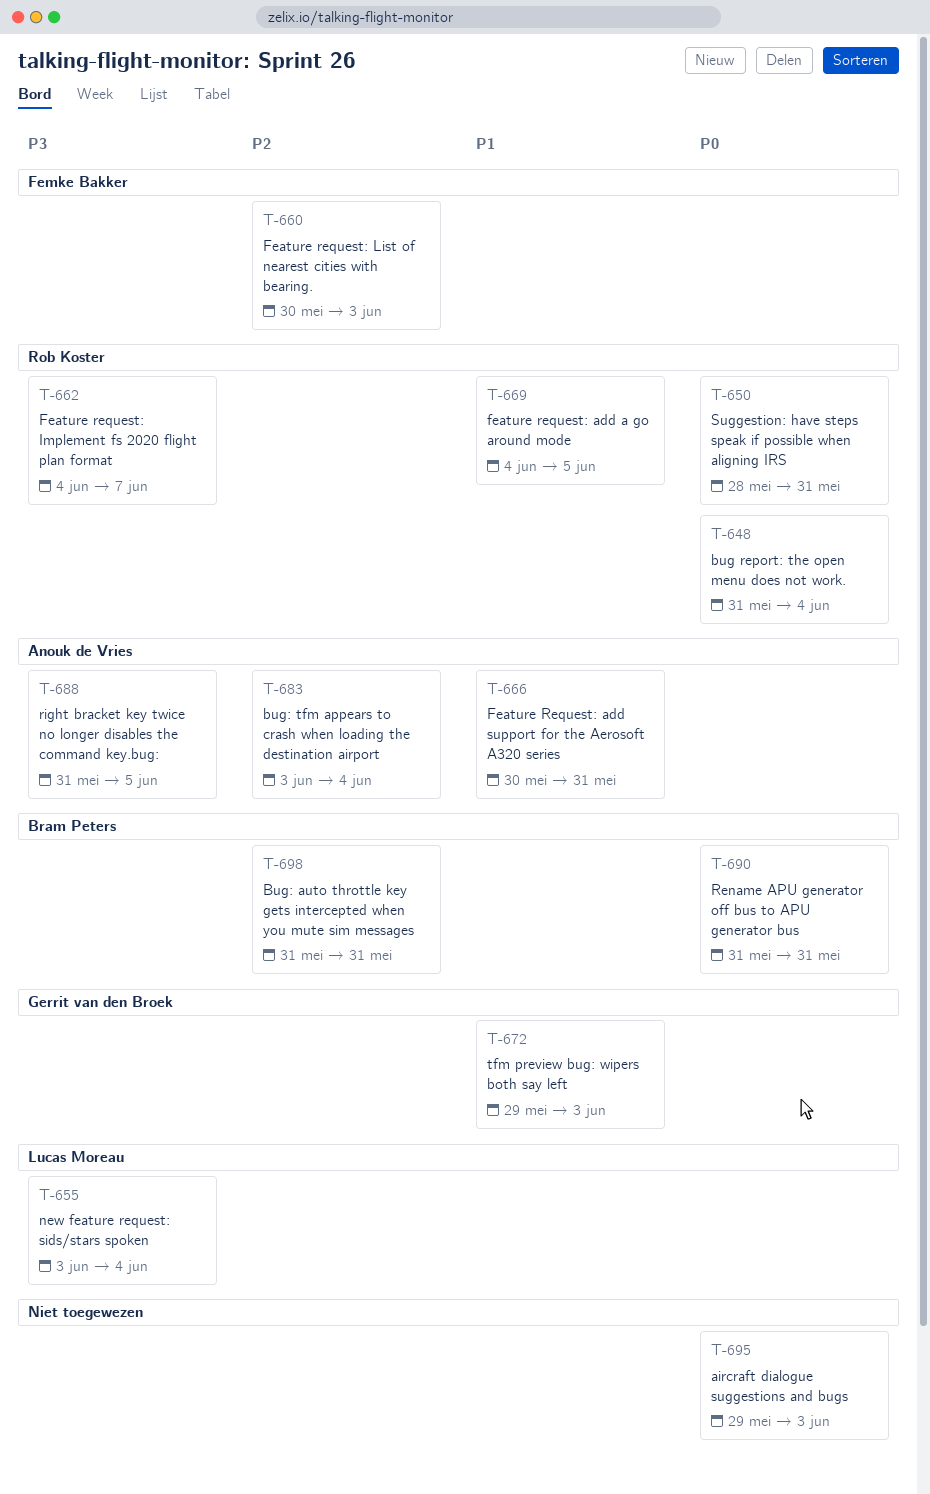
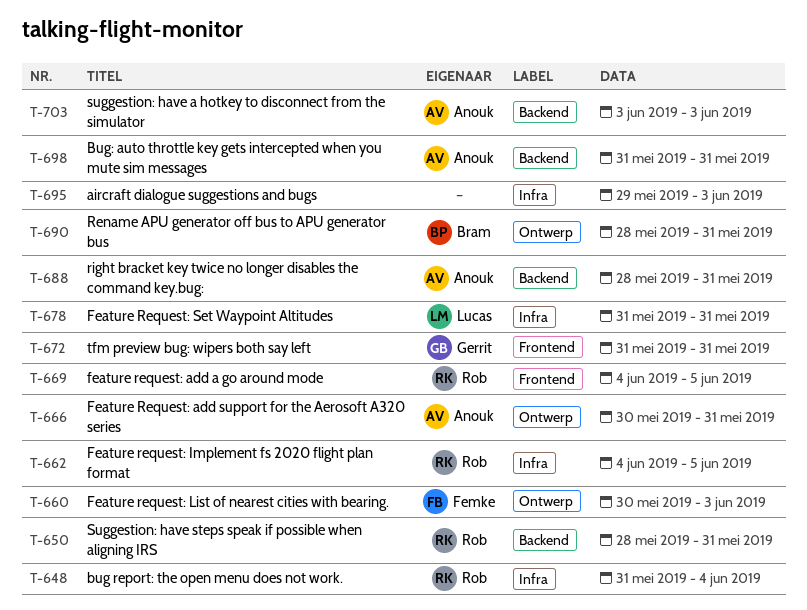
T-655: present -> none
T-662, due: Jun 7 -> Jun 5
T-672, start: May 29 -> May 31
T-672, due: Jun 3 -> May 31
T-678: none -> present
T-683: present -> none
T-688, start: May 31 -> May 28
T-688, due: Jun 5 -> May 31
T-690, start: May 31 -> May 28
T-698, owner: Bram Peters -> Anouk de Vries
T-703: none -> present

